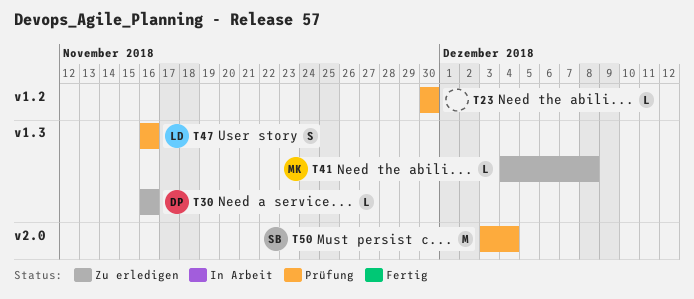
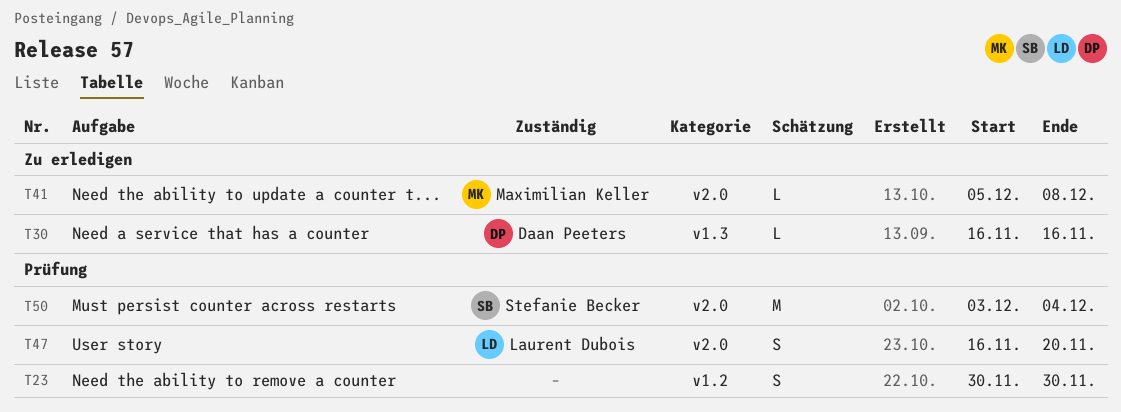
T23, estimate: L -> S
T41, label: v1.3 -> v2.0
T41, start: Dec 4 -> Dec 5
T47, label: v1.3 -> v2.0
T47, due: Nov 16 -> Nov 20

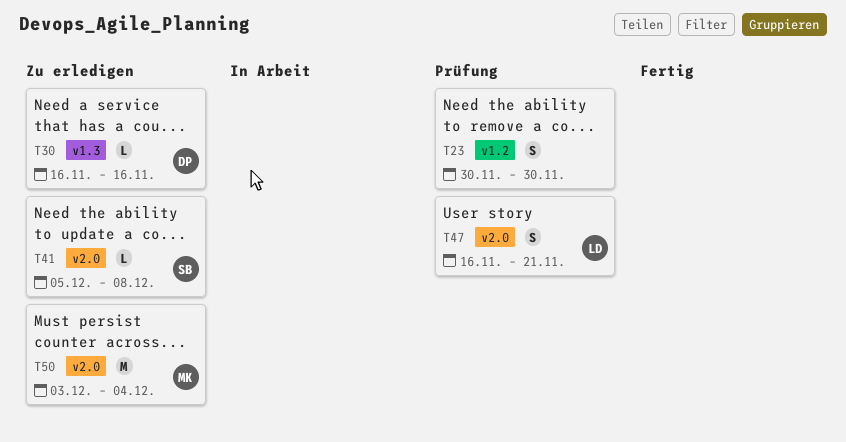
T41, owner: Maximilian Keller -> Stefanie Becker
T47, due: Nov 20 -> Nov 21
T50, status: Prüfung -> Zu erledigen
T50, owner: Stefanie Becker -> Maximilian Keller

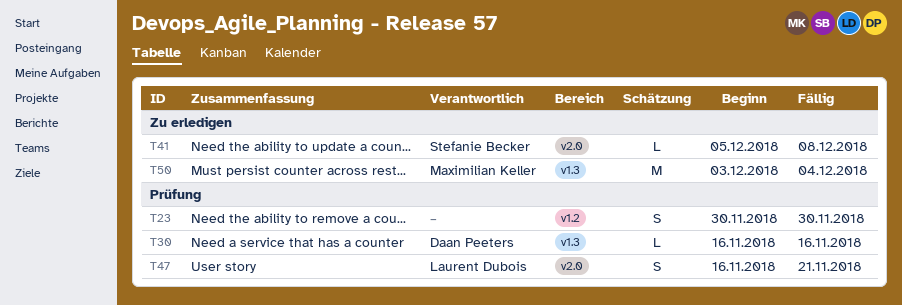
T30, status: Zu erledigen -> Prüfung
T50, label: v2.0 -> v1.3

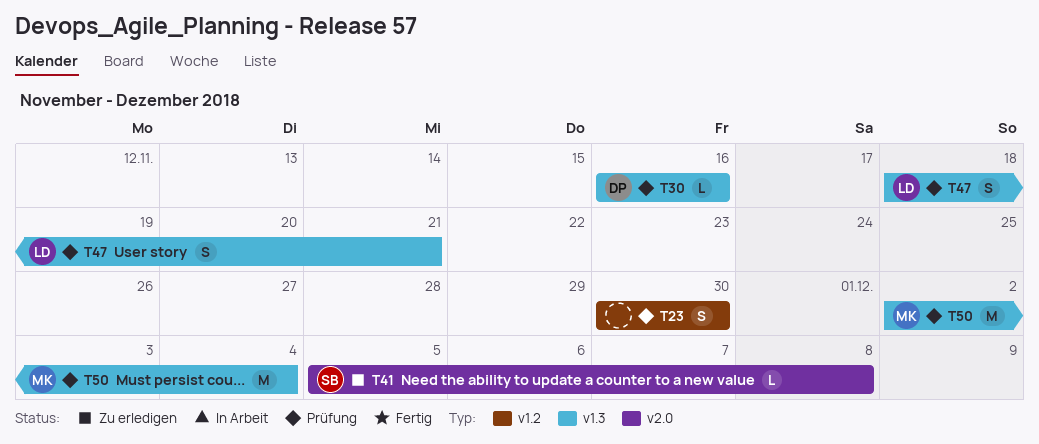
T47, label: v2.0 -> v1.3
T47, start: Nov 16 -> Nov 18
T50, status: Zu erledigen -> Prüfung
T50, start: Dec 3 -> Dec 2

